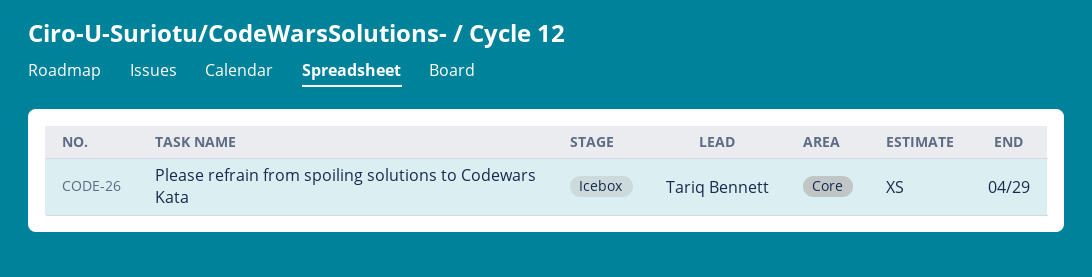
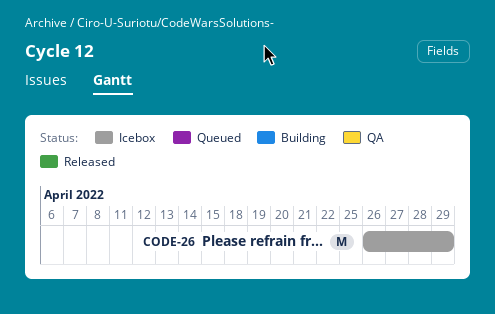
CODE-26, estimate: XS -> M

